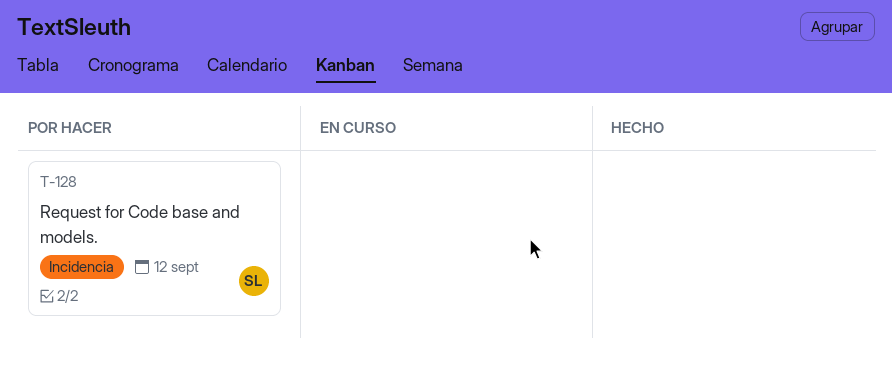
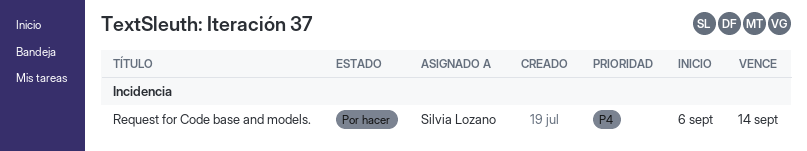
Request for Code base and models., due: Sep 12 -> Sep 14

